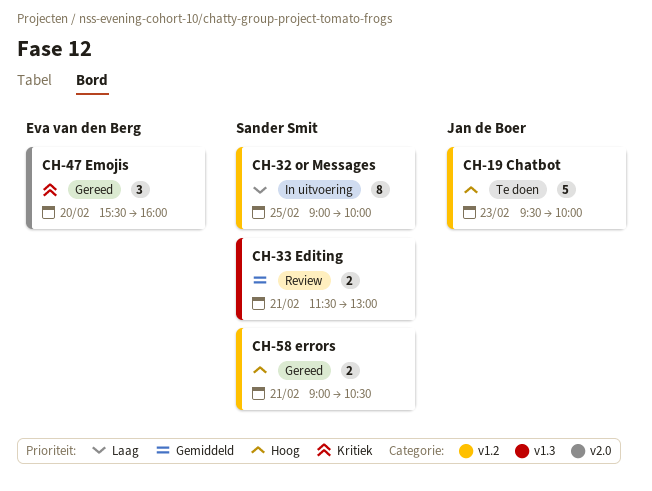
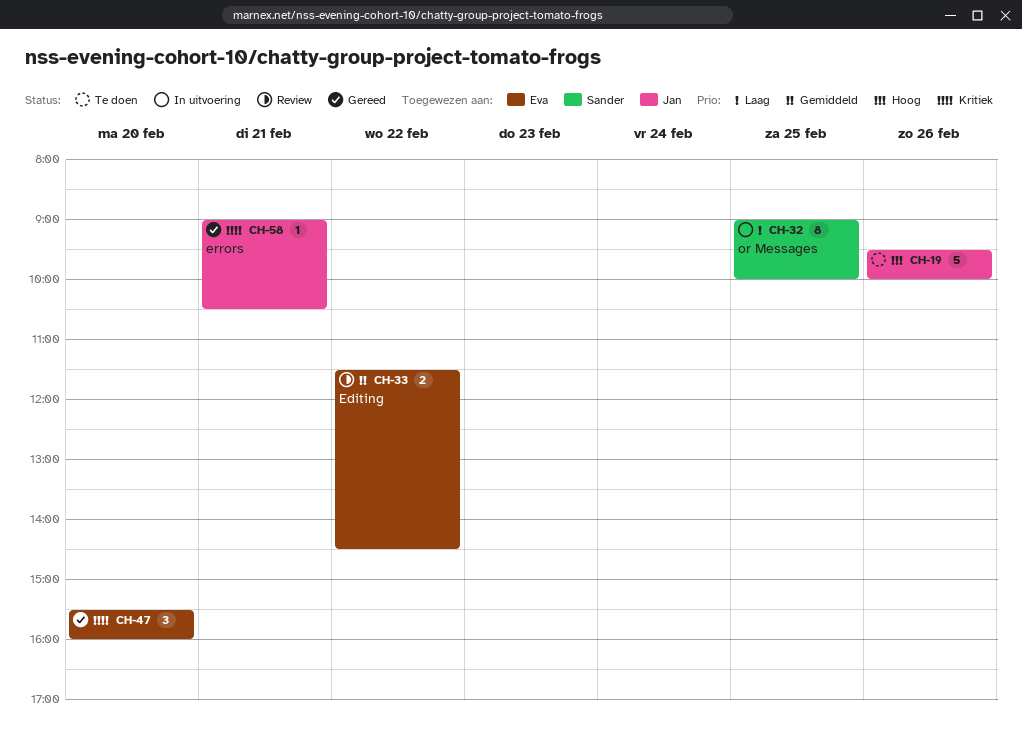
CH-19, day: Feb 23 -> Feb 26
CH-33, owner: Sander Smit -> Eva van den Berg
CH-33, day: Feb 21 -> Feb 22
CH-33, ends: 13:00 -> 14:30
CH-58, owner: Sander Smit -> Jan de Boer
CH-58, priority: Hoog -> Kritiek
CH-58, estimate: 2 -> 1

